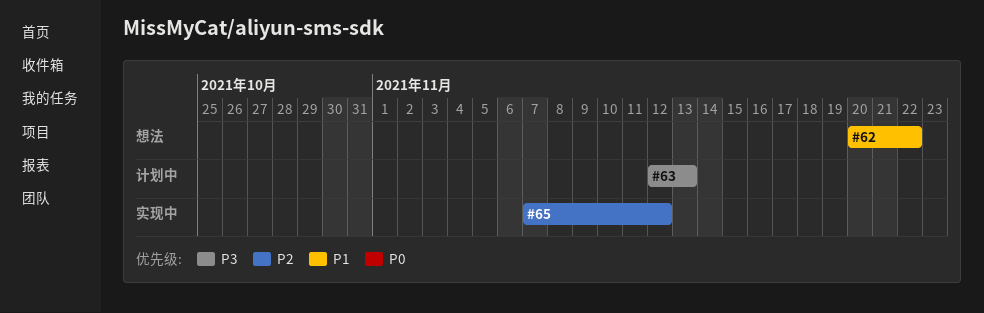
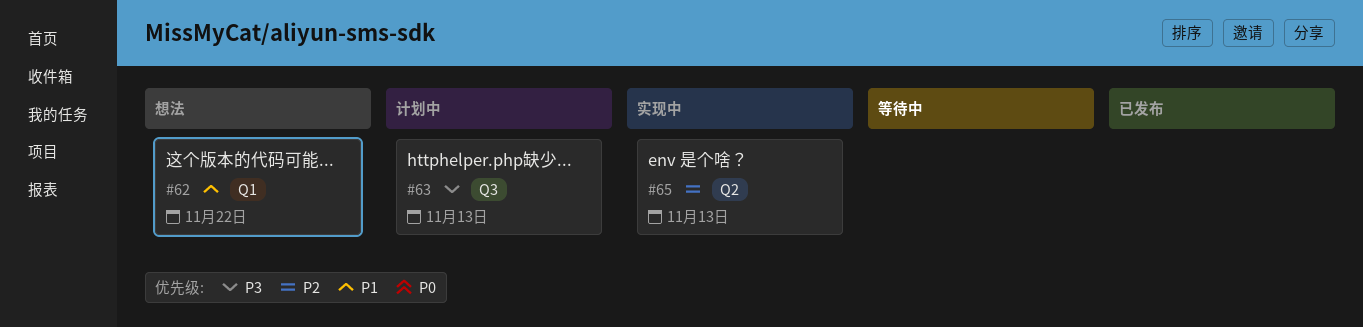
#65, due: Nov 12 -> Nov 13

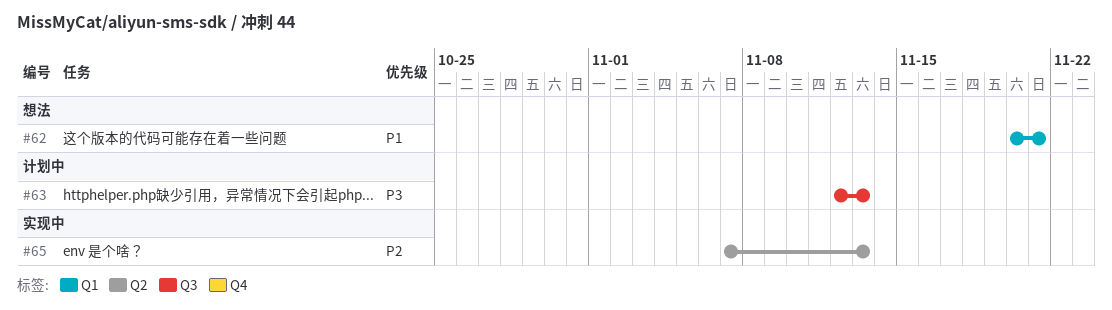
#62, due: Nov 22 -> Nov 21

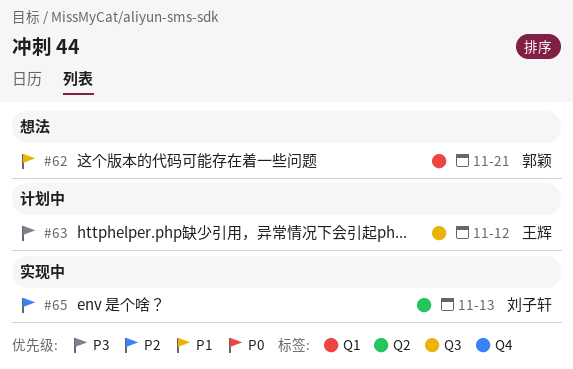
#63, due: Nov 13 -> Nov 12

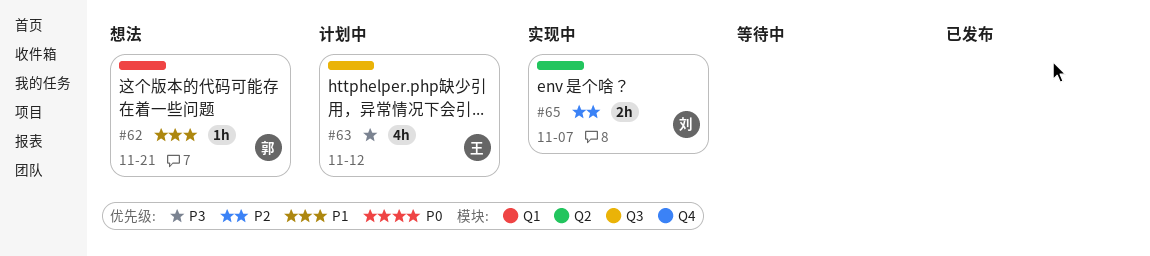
#65, due: Nov 13 -> Nov 7

